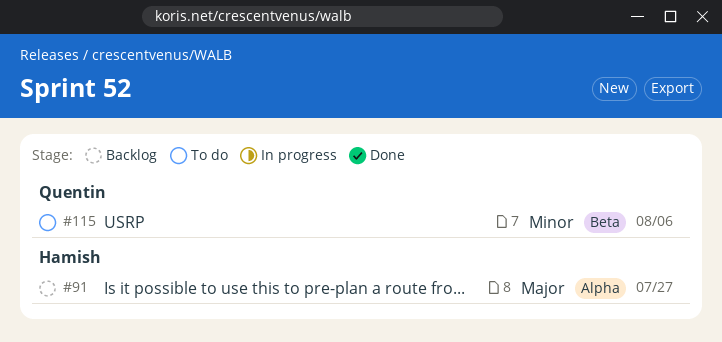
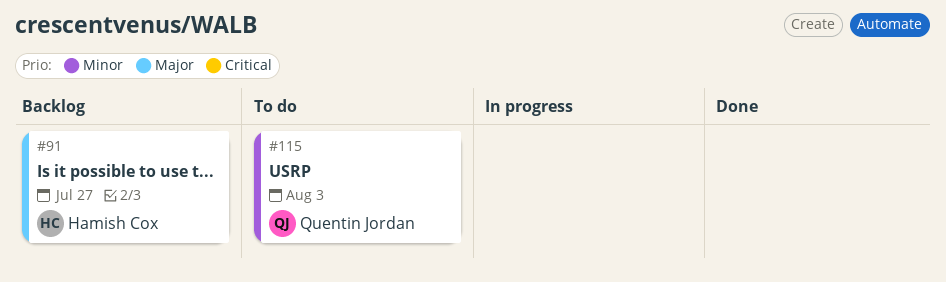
#115, due: Aug 6 -> Aug 3

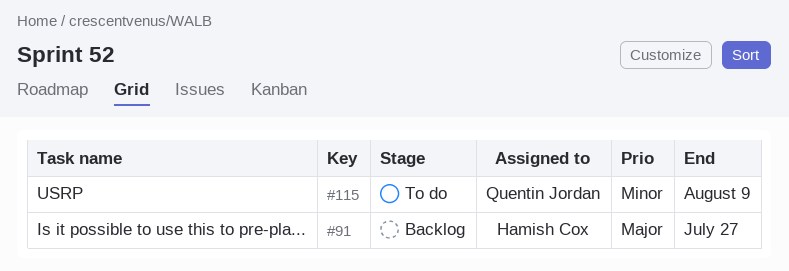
#115, due: Aug 3 -> Aug 9

